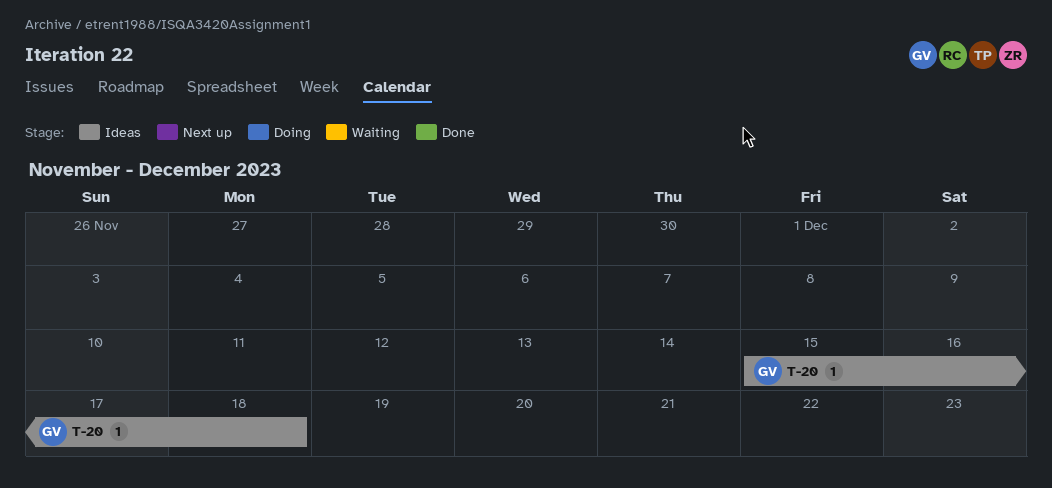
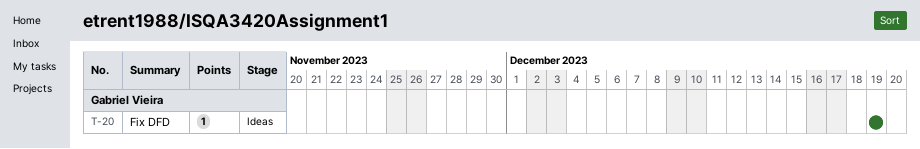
T-20, start: Dec 15 -> Dec 19
T-20, due: Dec 18 -> Dec 19

